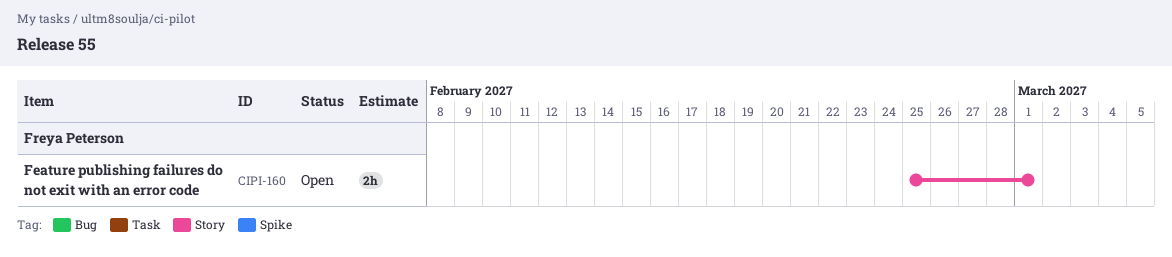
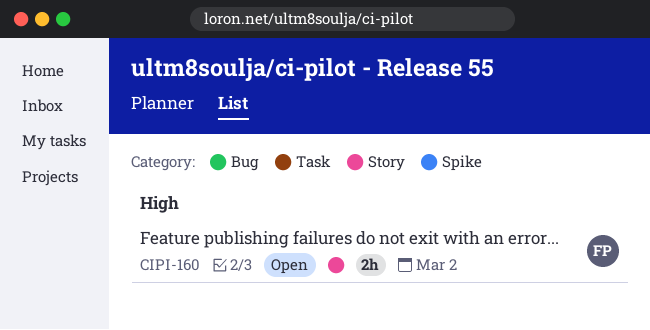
CIPI-160, due: Mar 1 -> Mar 2

